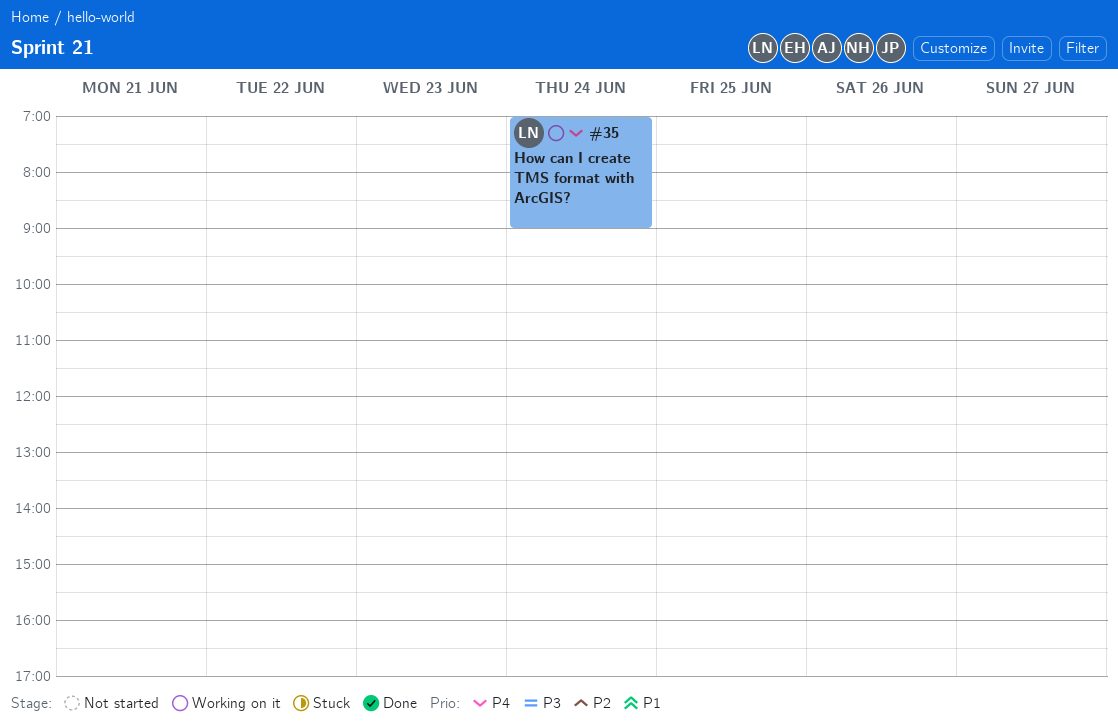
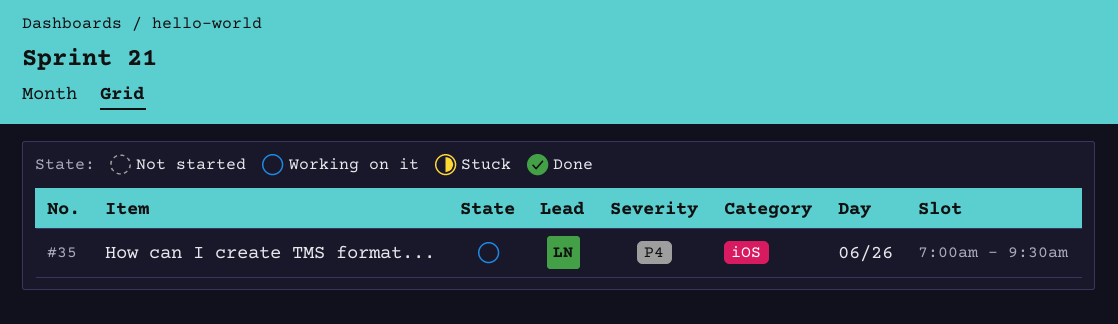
#35, day: Jun 24 -> Jun 26
#35, ends: 09:00 -> 09:30

